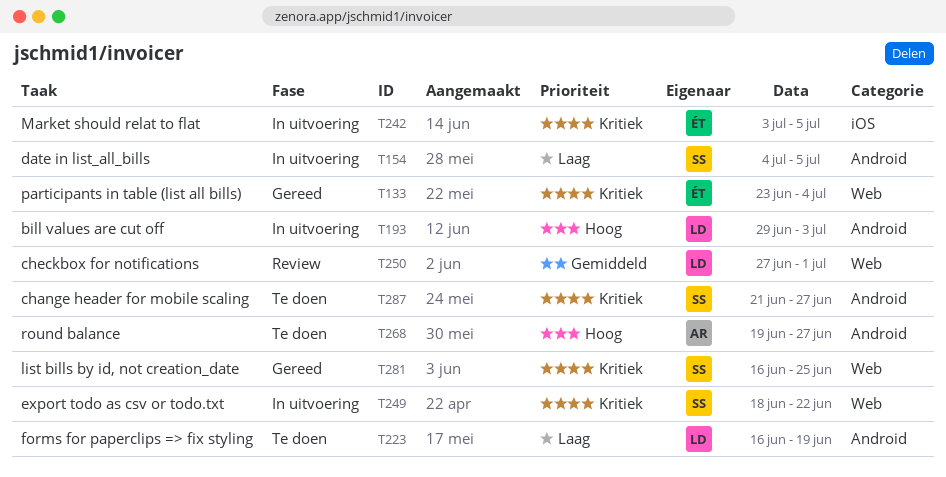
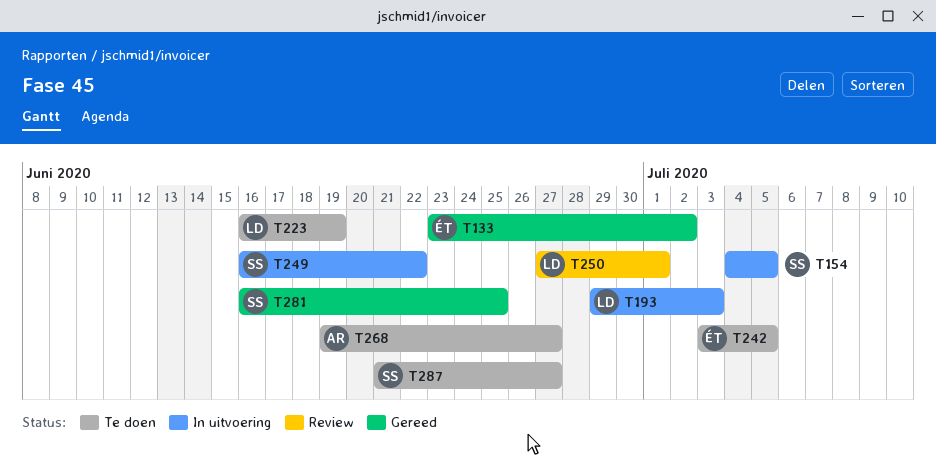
T133, due: Jul 4 -> Jul 2
T242, status: In uitvoering -> Te doen
T249, start: Jun 18 -> Jun 16

